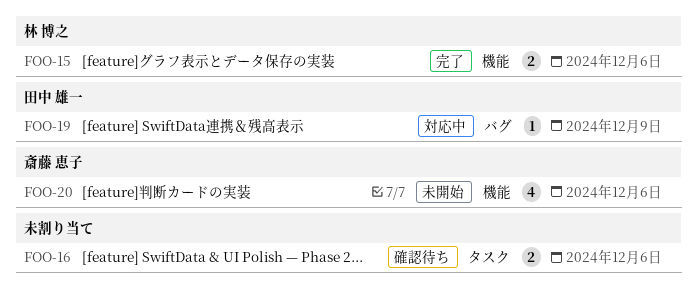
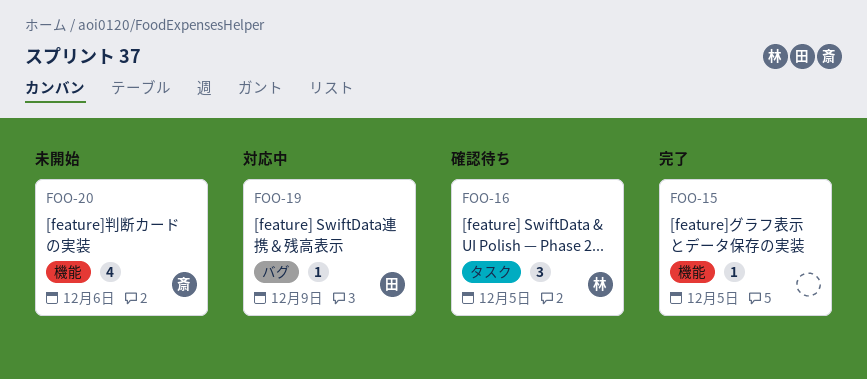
FOO-15, owner: 林 博之 -> none
FOO-15, estimate: 2 -> 1
FOO-15, due: Dec 6 -> Dec 5
FOO-16, owner: none -> 林 博之
FOO-16, estimate: 2 -> 3
FOO-16, due: Dec 6 -> Dec 5

